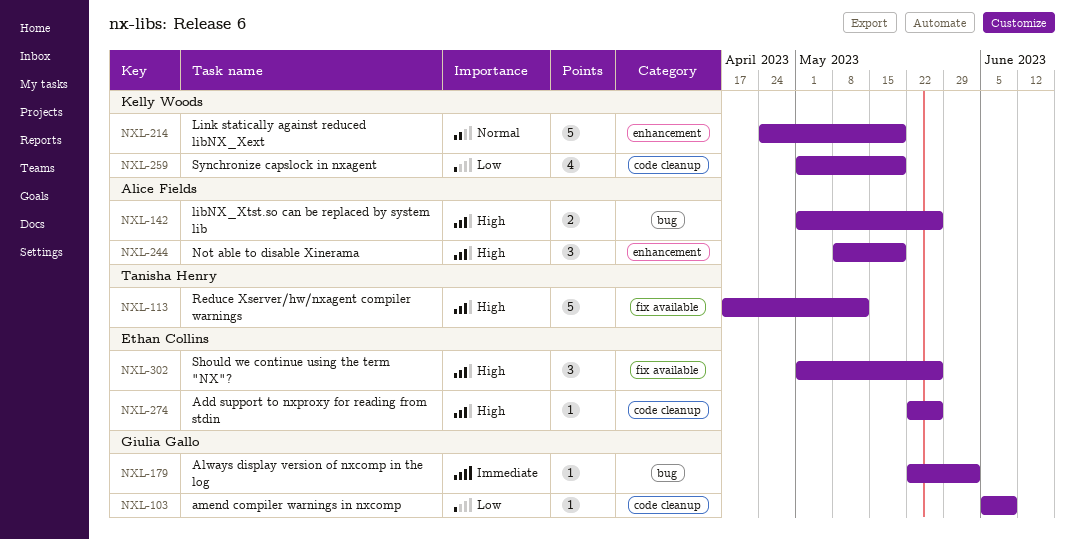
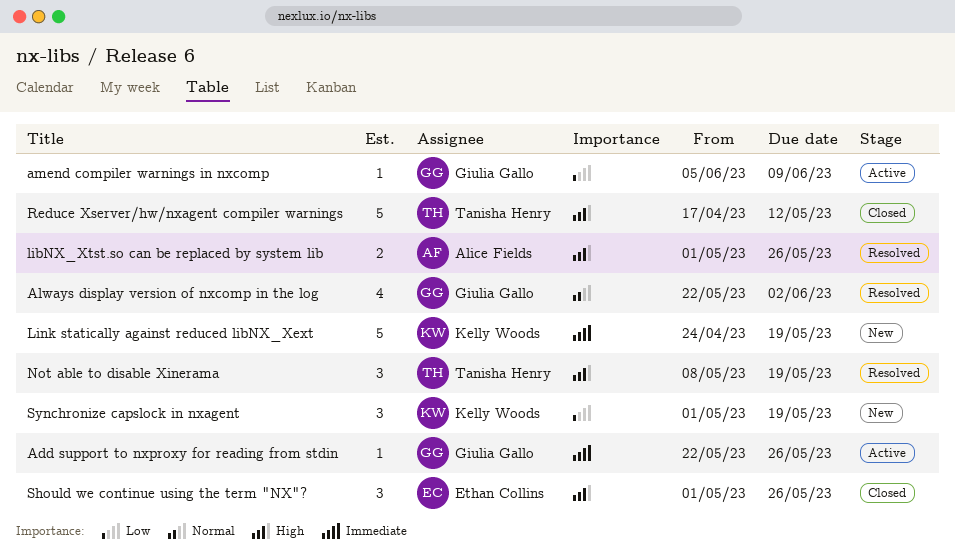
Add support to nxproxy for reading from stdin, owner: Ethan Collins -> Giulia Gallo
Add support to nxproxy for reading from stdin, priority: High -> Immediate
Always display version of nxcomp in the log, priority: Immediate -> Normal
Always display version of nxcomp in the log, estimate: 1 -> 4
Link statically against reduced libNX_Xext, priority: Normal -> Immediate
Not able to disable Xinerama, owner: Alice Fields -> Tanisha Henry
Synchronize capslock in nxagent, estimate: 4 -> 3

